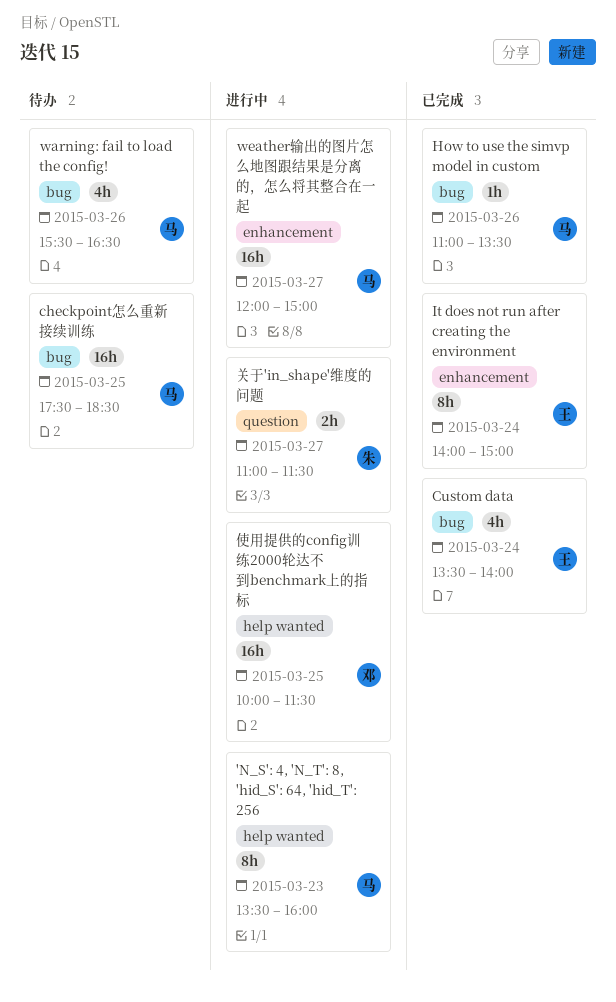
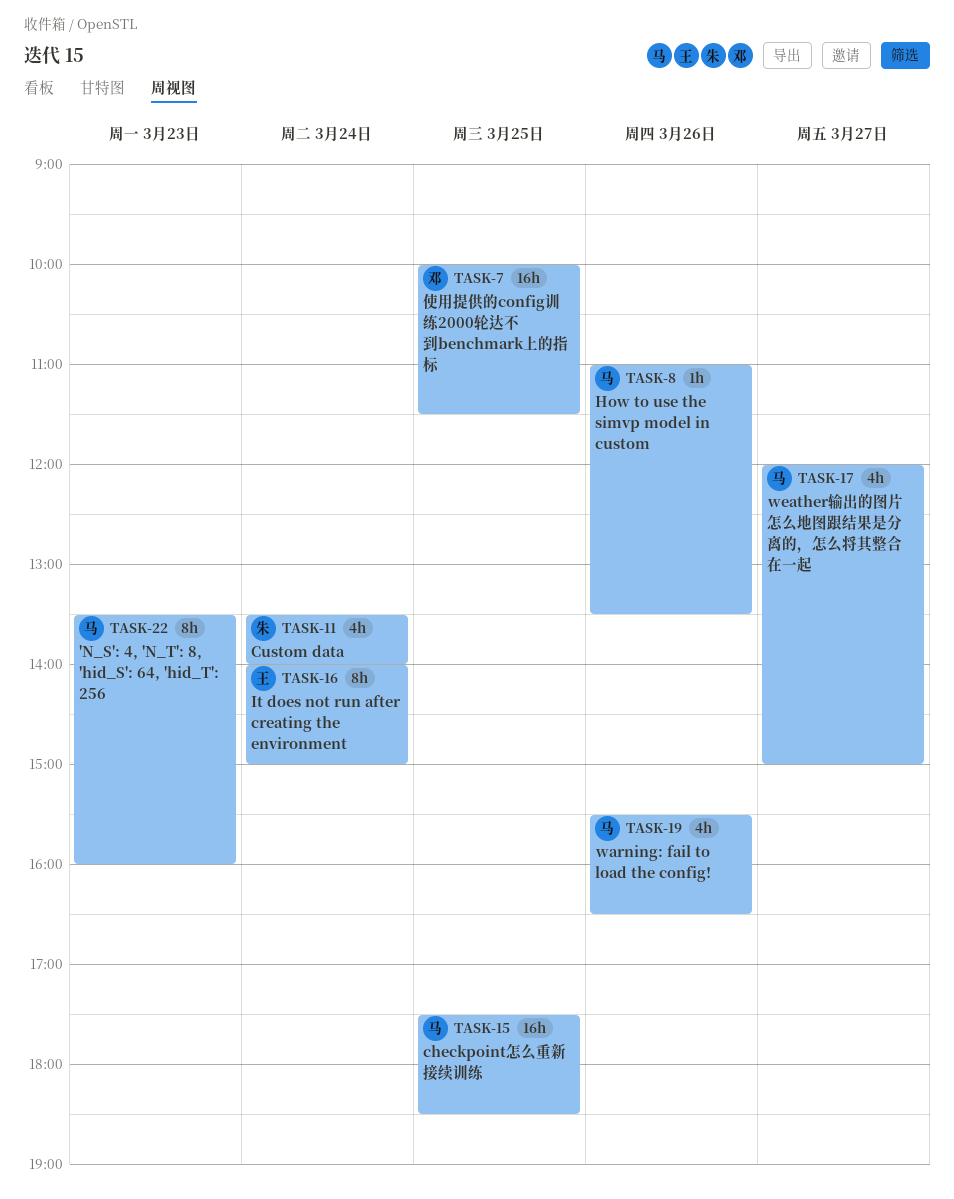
Custom data, owner: 王 -> 朱
weather输出的图片怎么地图跟结果是分离的，怎么将其整合在一起, estimate: 16h -> 4h
关于'in_shape'维度的问题: present -> none

